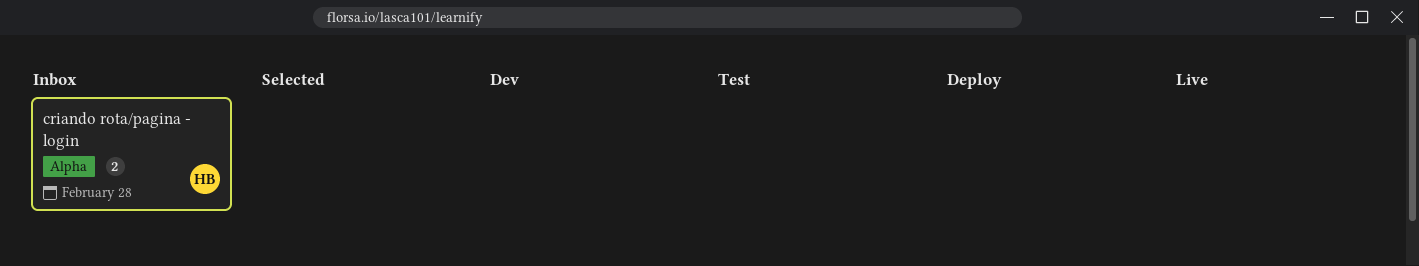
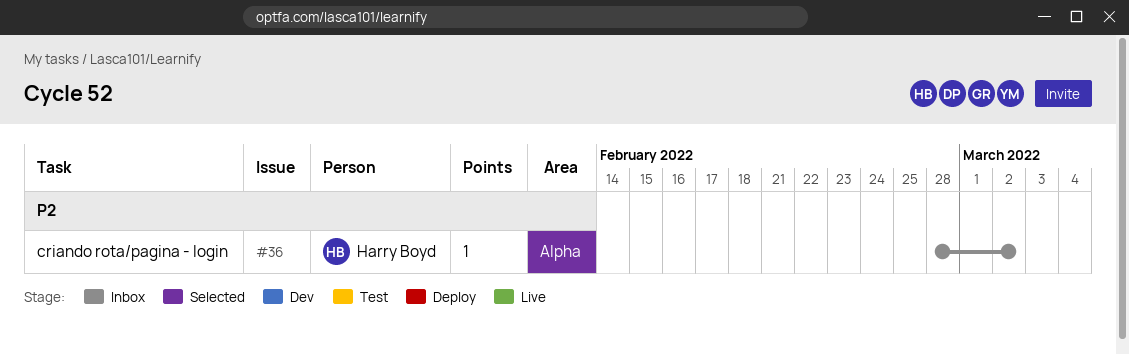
criando rota/pagina - login, estimate: 2 -> 1
criando rota/pagina - login, due: Feb 28 -> Mar 2

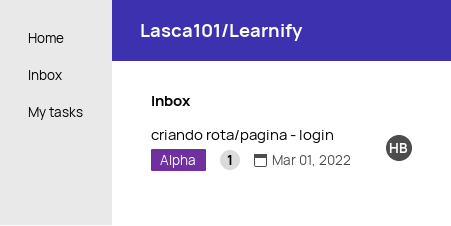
criando rota/pagina - login, due: Mar 2 -> Mar 1

